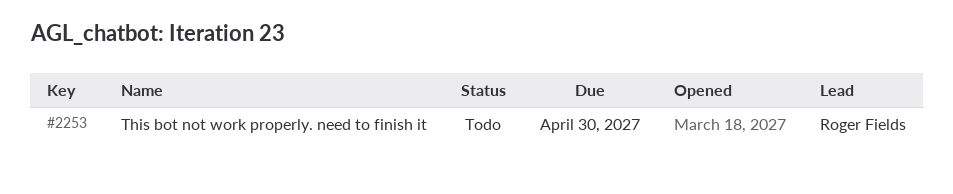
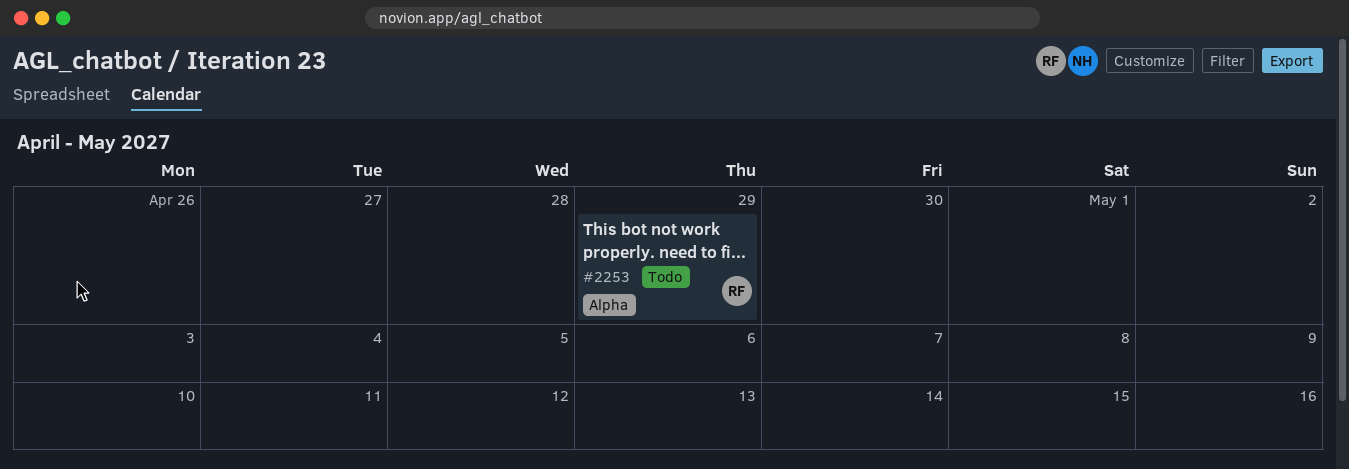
#2253, due: Apr 30 -> Apr 29

